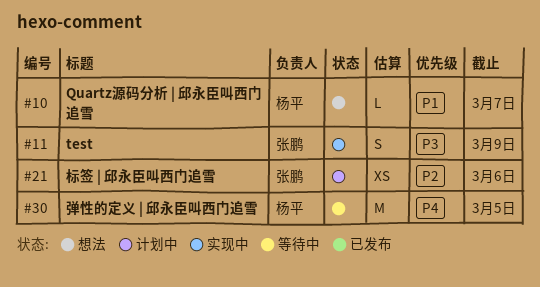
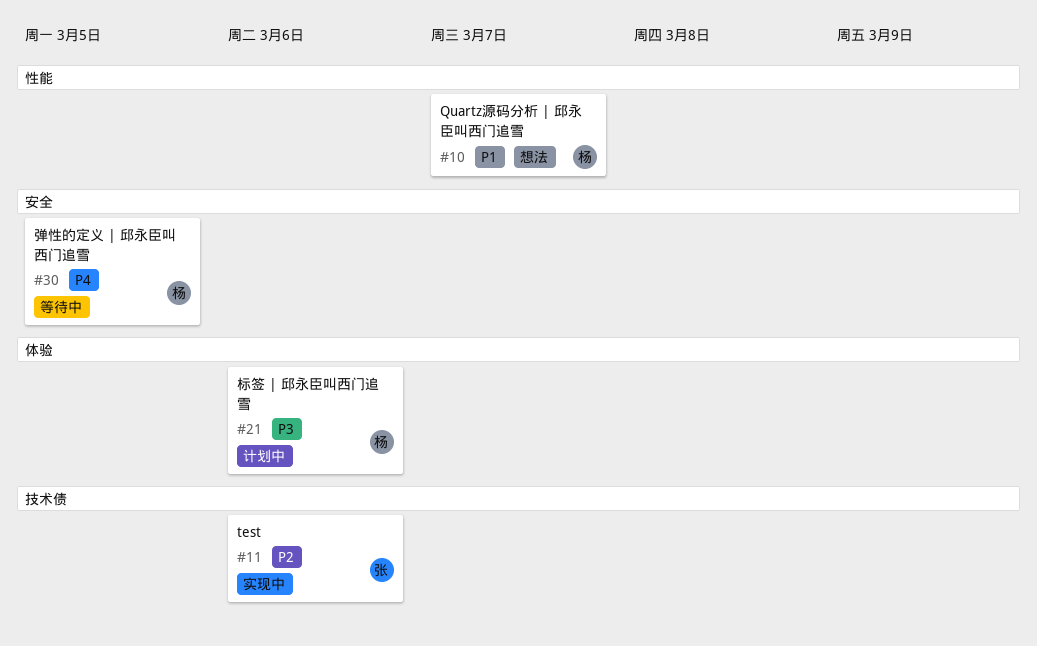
#11, priority: P3 -> P2
#11, due: Mar 9 -> Mar 6
#21, owner: 张鹏 -> 杨平
#21, priority: P2 -> P3

